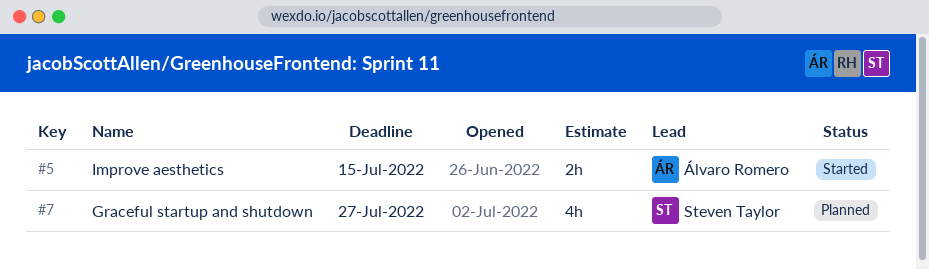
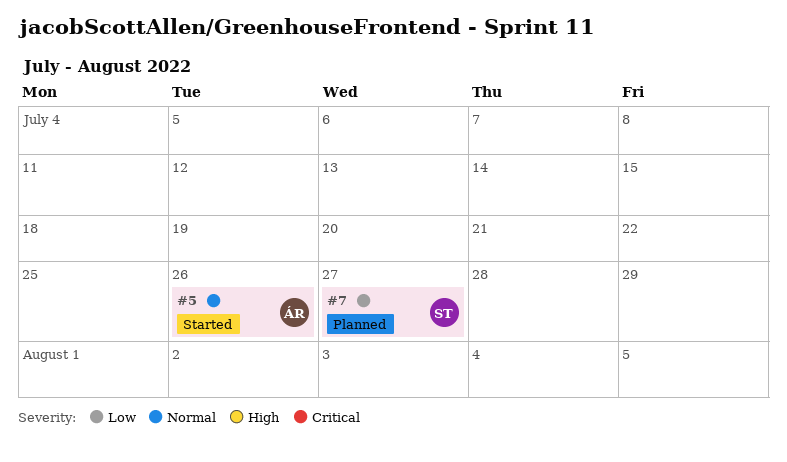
#5, due: Jul 15 -> Jul 26

